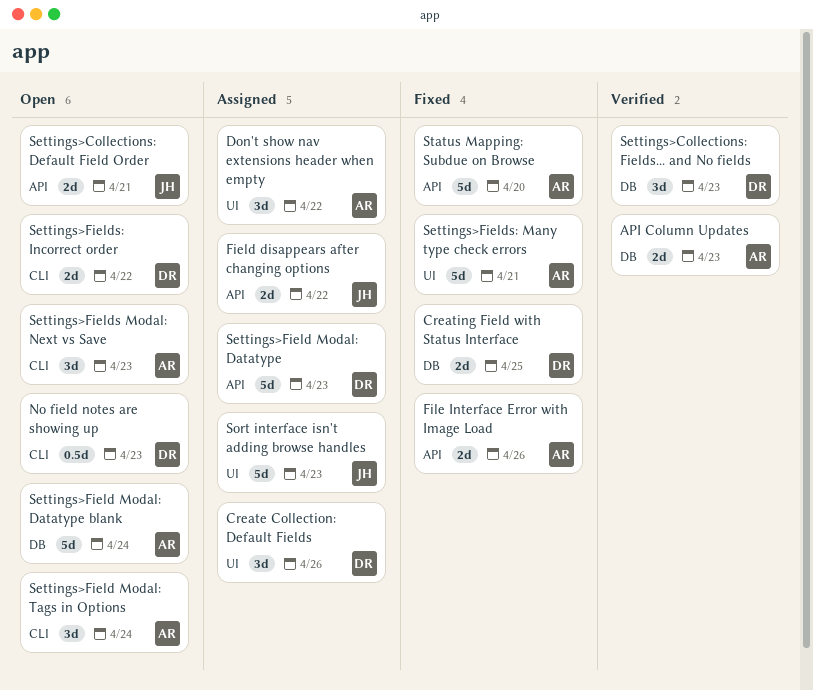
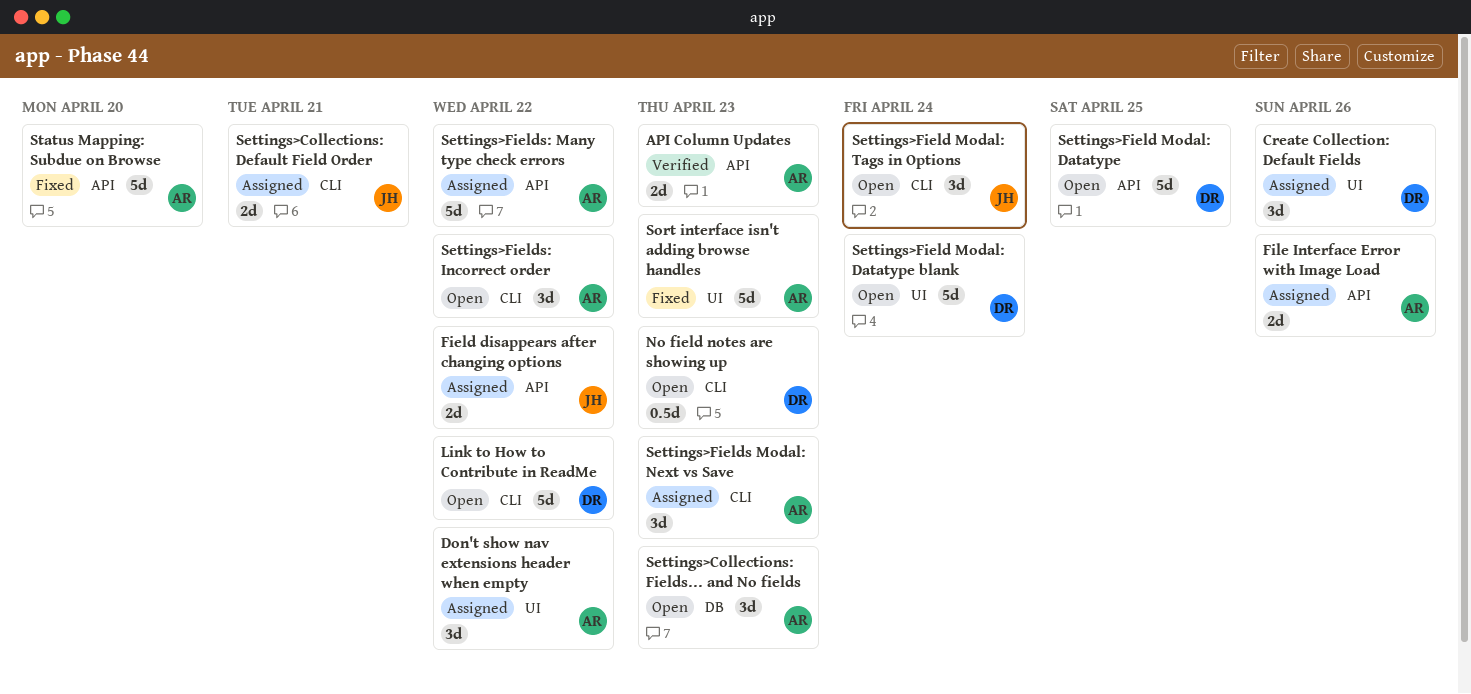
API Column Updates, label: DB -> API
Creating Field with Status Interface: present -> none
File Interface Error with Image Load, status: Fixed -> Assigned
Link to How to Contribute in ReadMe: none -> present
Settings>Collections: Default Field Order, status: Open -> Assigned
Settings>Collections: Default Field Order, label: API -> CLI
Settings>Collections: Fields... and No fields, status: Verified -> Open
Settings>Collections: Fields... and No fields, owner: DR -> AR
Settings>Field Modal: Datatype, status: Assigned -> Open
Settings>Field Modal: Datatype, due: Apr 23 -> Apr 25
Settings>Field Modal: Datatype blank, owner: AR -> DR
Settings>Field Modal: Datatype blank, label: DB -> UI
Settings>Field Modal: Tags in Options, owner: AR -> JH
Settings>Fields Modal: Next vs Save, status: Open -> Assigned
Settings>Fields: Incorrect order, owner: DR -> AR
Settings>Fields: Incorrect order, estimate: 2d -> 3d
Settings>Fields: Many type check errors, status: Fixed -> Assigned
Settings>Fields: Many type check errors, label: UI -> API
Settings>Fields: Many type check errors, due: Apr 21 -> Apr 22
Sort interface isn't adding browse handles, status: Assigned -> Fixed
Sort interface isn't adding browse handles, owner: JH -> AR

